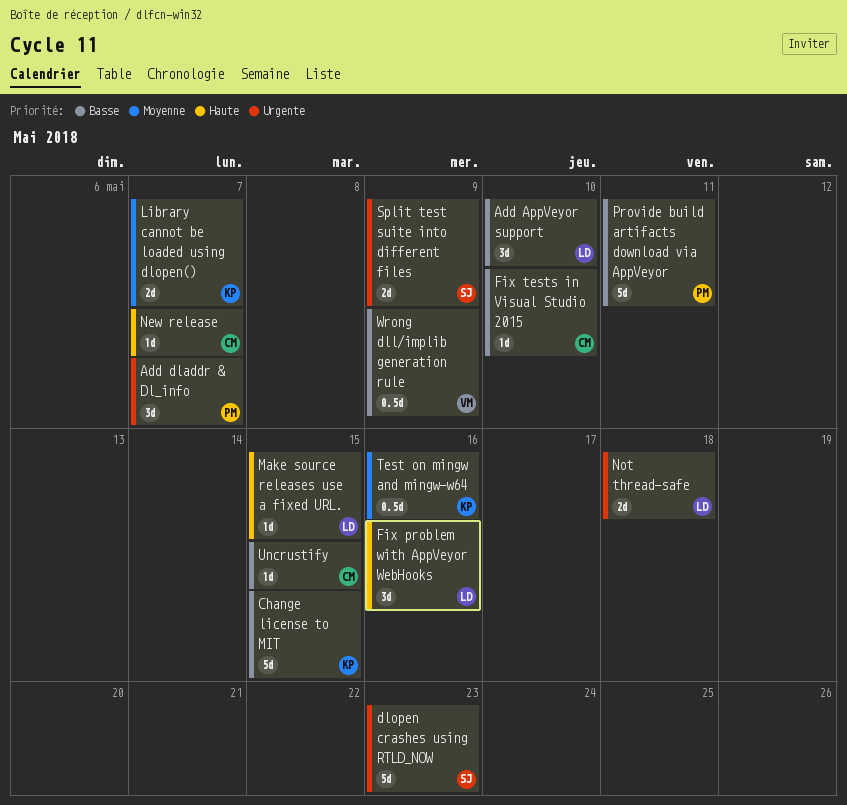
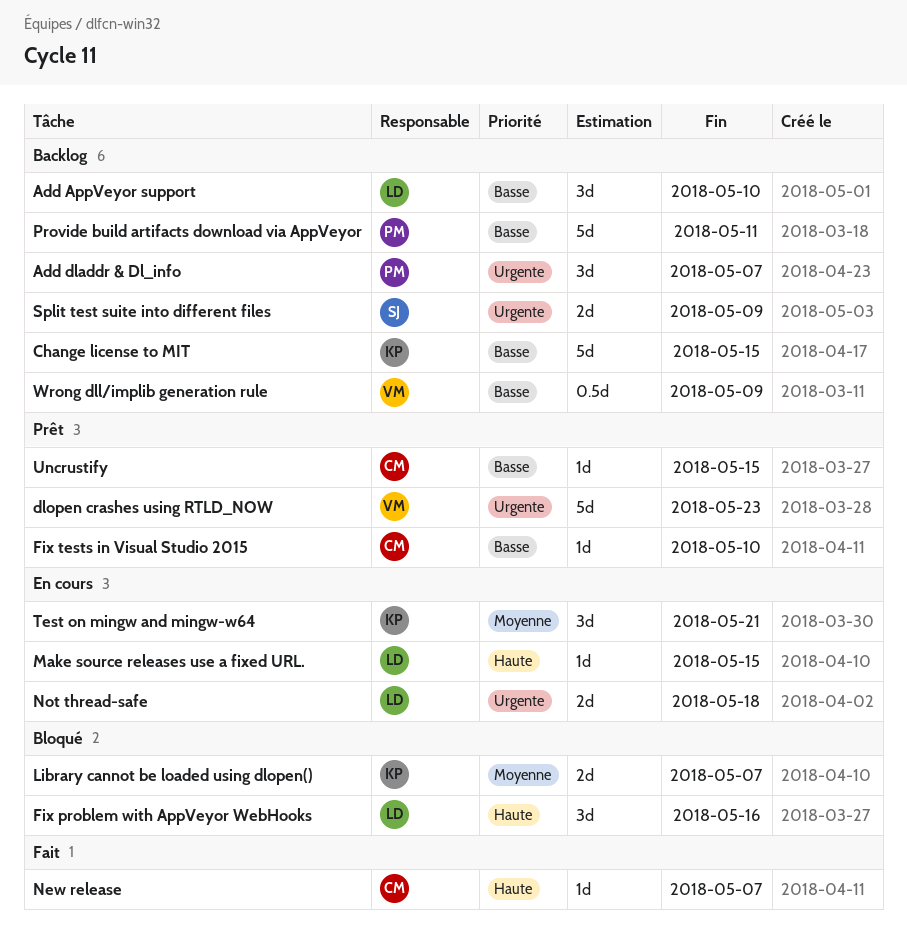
dlopen crashes using RTLD_NOW, owner: SJ -> VM
Test on mingw and mingw-w64, estimate: 0.5d -> 3d
Test on mingw and mingw-w64, due: May 16 -> May 21

